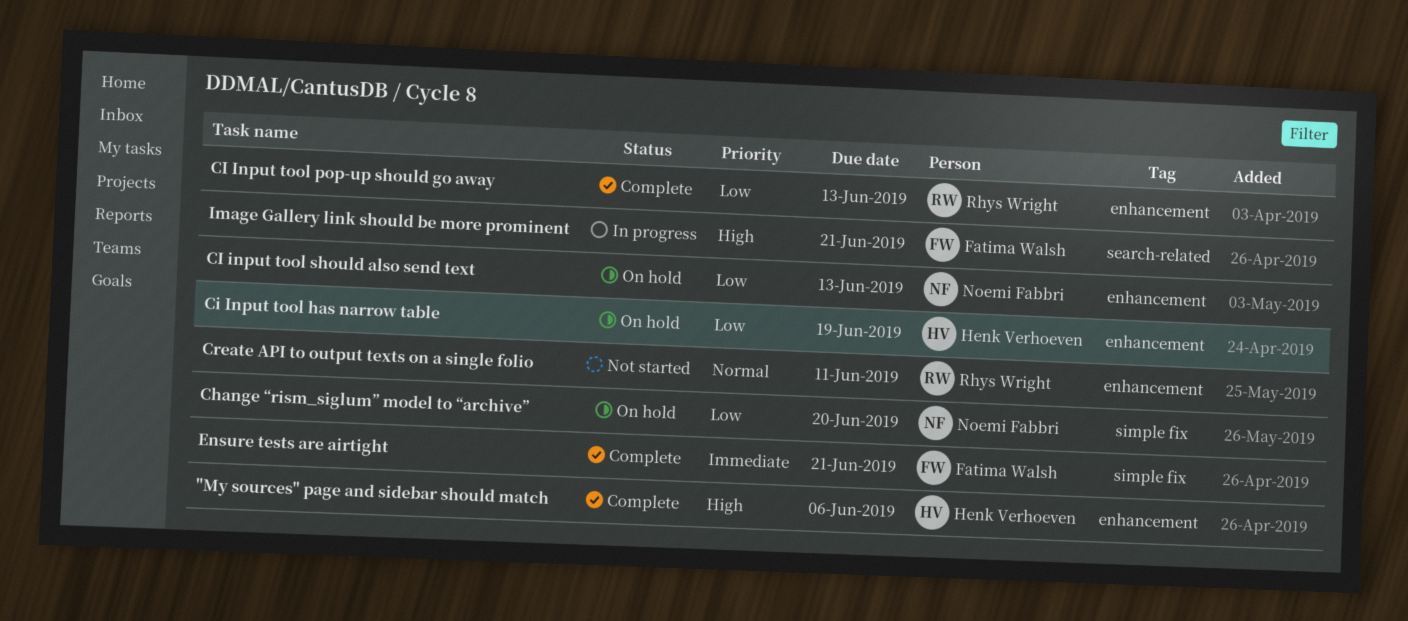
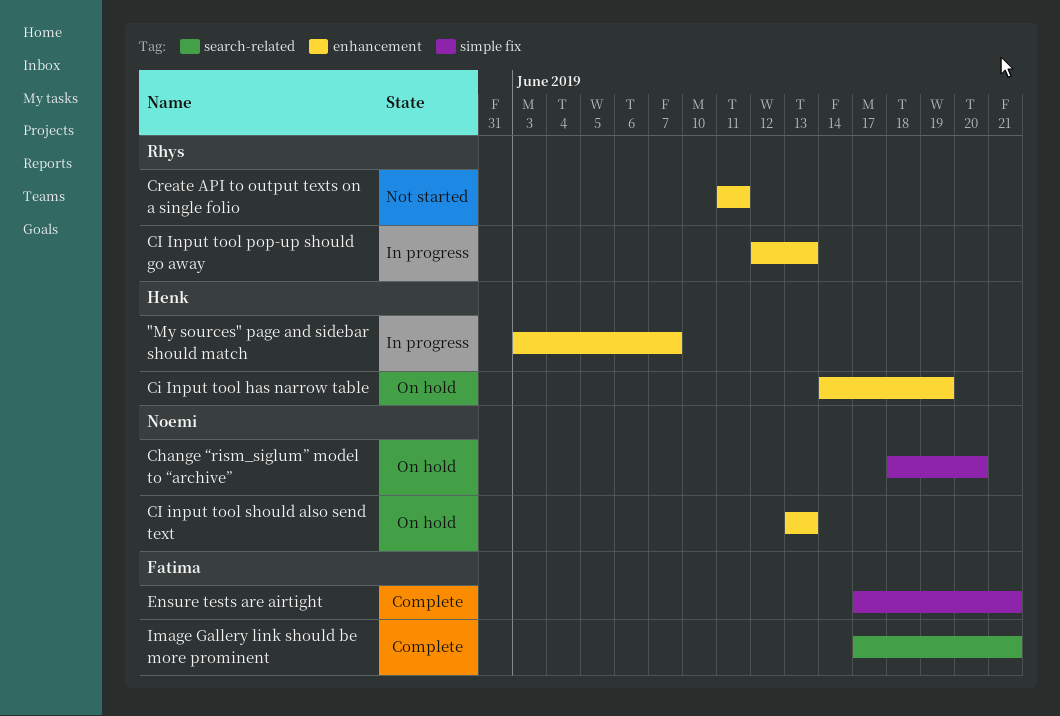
"My sources" page and sidebar should match, status: Complete -> In progress
"My sources" page and sidebar should match, due: Jun 6 -> Jun 7
CI Input tool pop-up should go away, status: Complete -> In progress
Image Gallery link should be more prominent, status: In progress -> Complete

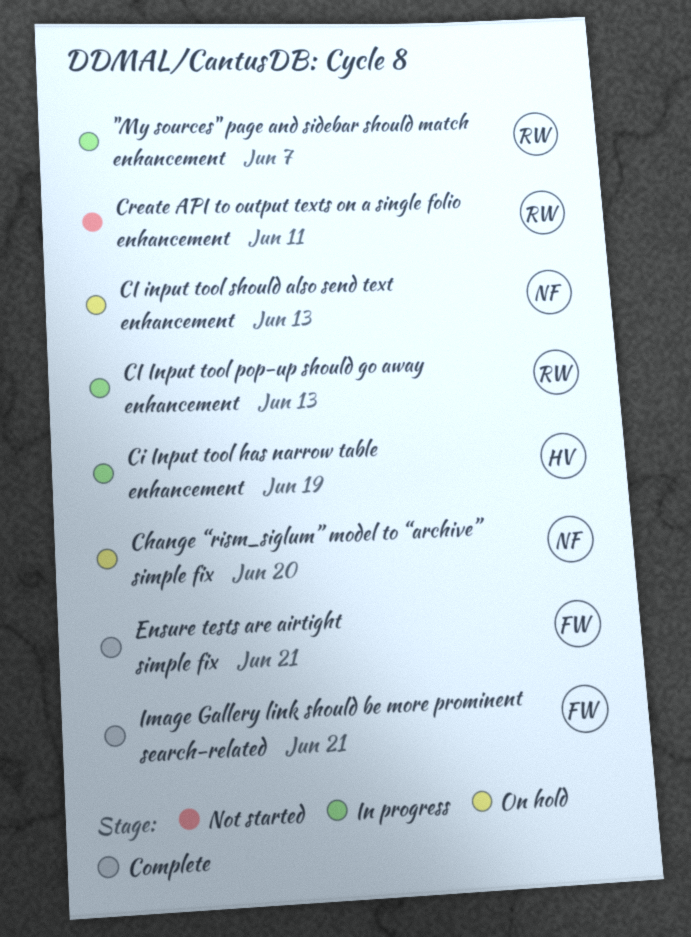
"My sources" page and sidebar should match, owner: Henk -> Rhys
Ci Input tool has narrow table, status: On hold -> In progress

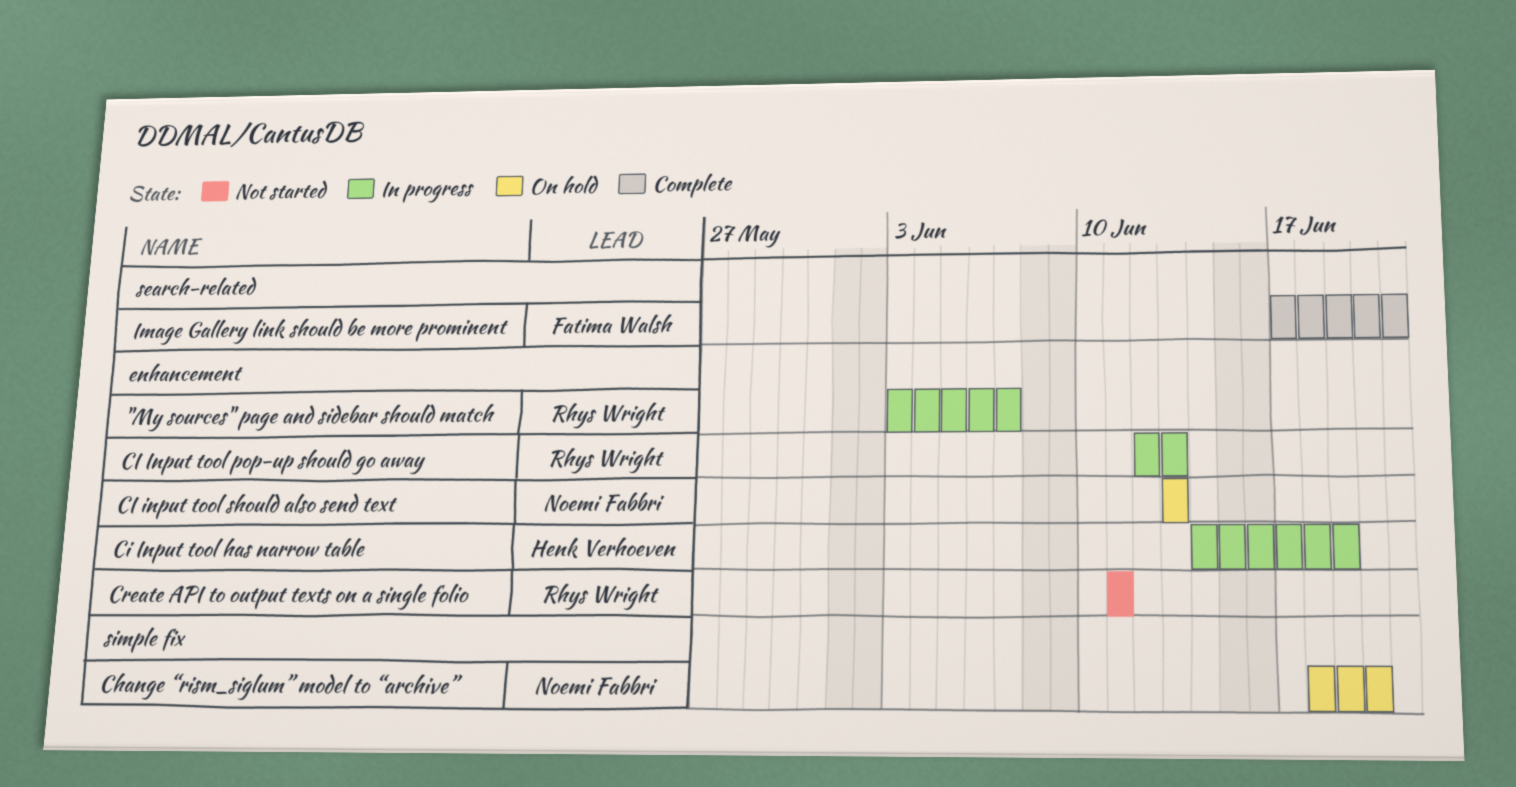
Ensure tests are airtight: present -> none

